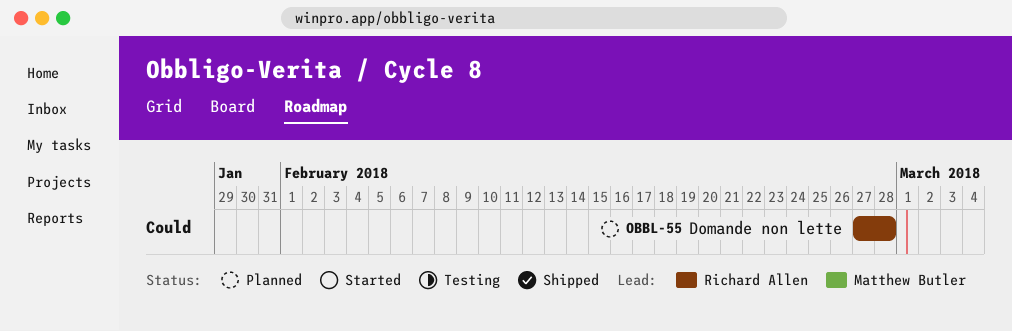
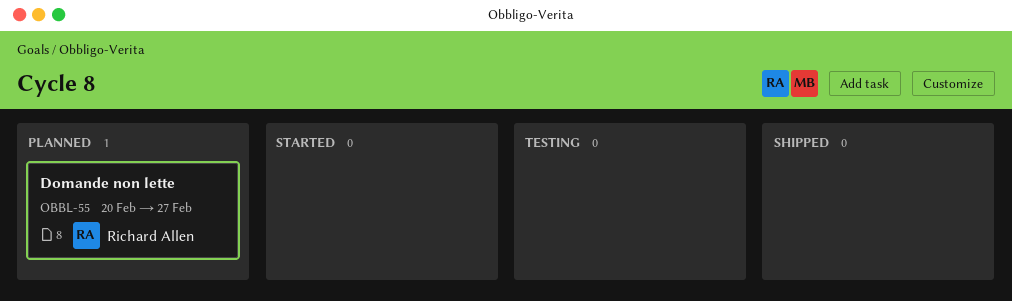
OBBL-55, start: Feb 27 -> Feb 20
OBBL-55, due: Feb 28 -> Feb 27

